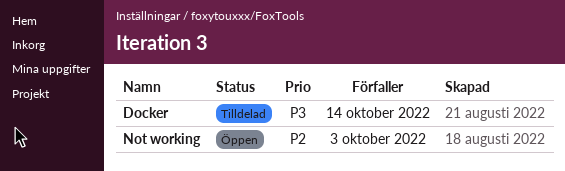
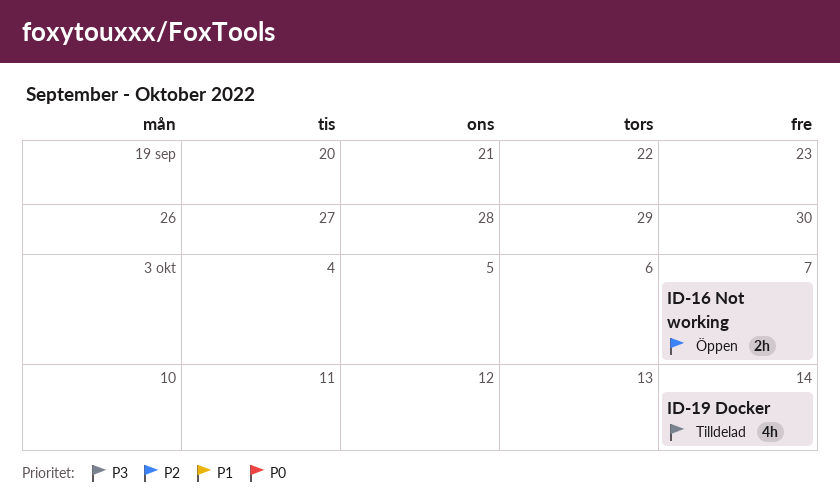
Not working, due: Oct 3 -> Oct 7

